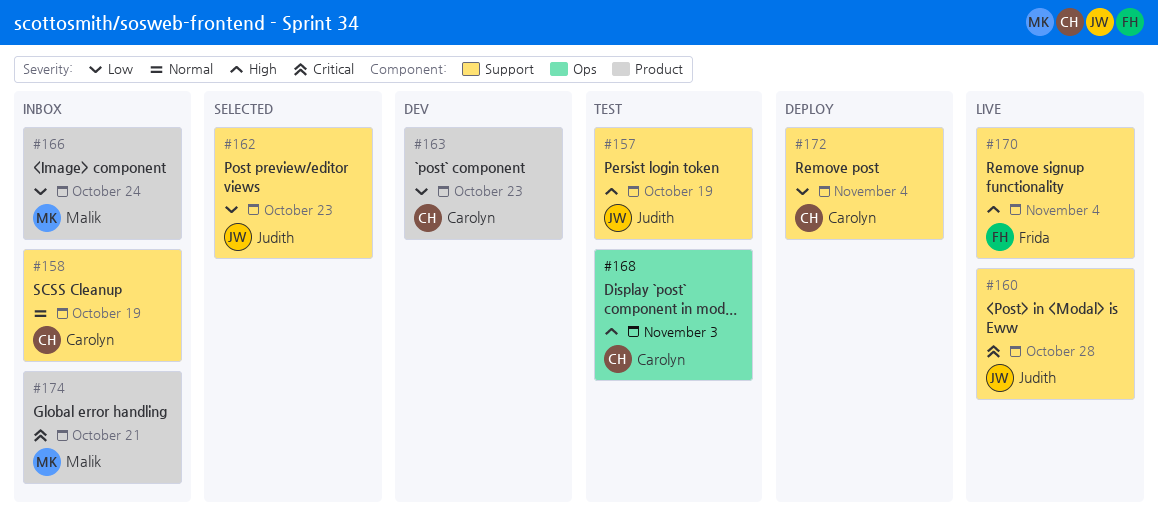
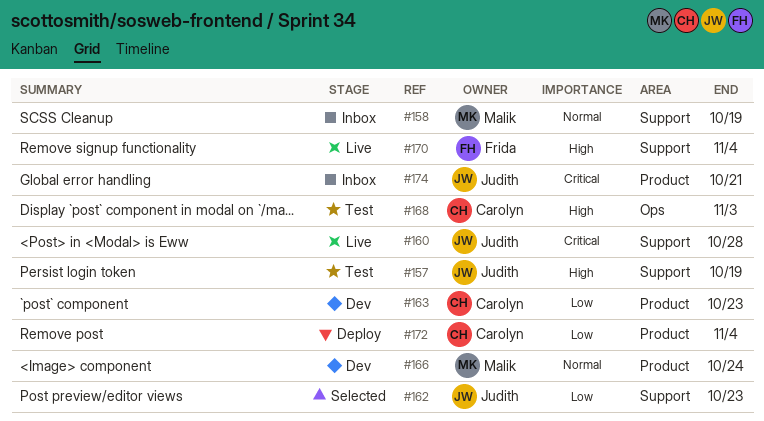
#158, owner: Carolyn -> Malik
#166, status: Inbox -> Dev
#166, priority: Low -> Normal
#172, label: Support -> Product
#174, owner: Malik -> Judith

